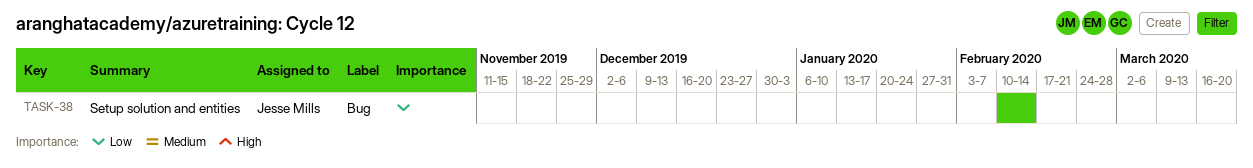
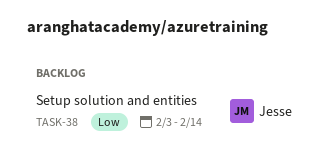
TASK-38, start: Feb 10 -> Feb 3

